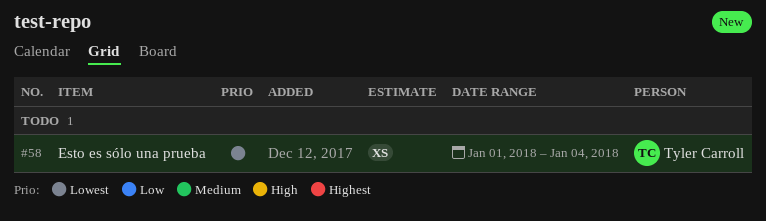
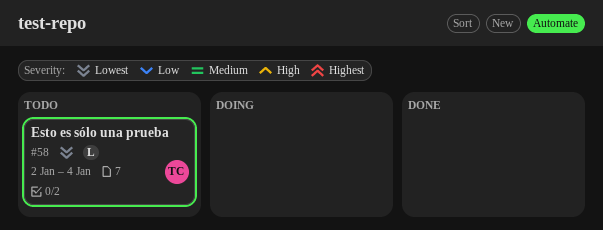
#58, estimate: XS -> L
#58, start: Jan 1 -> Jan 2

